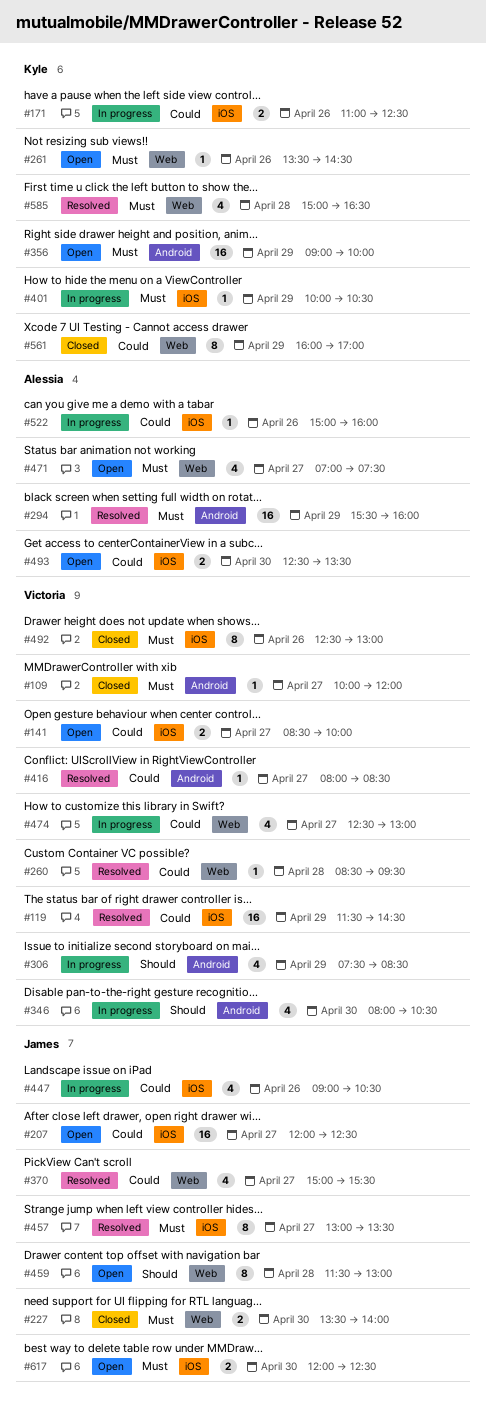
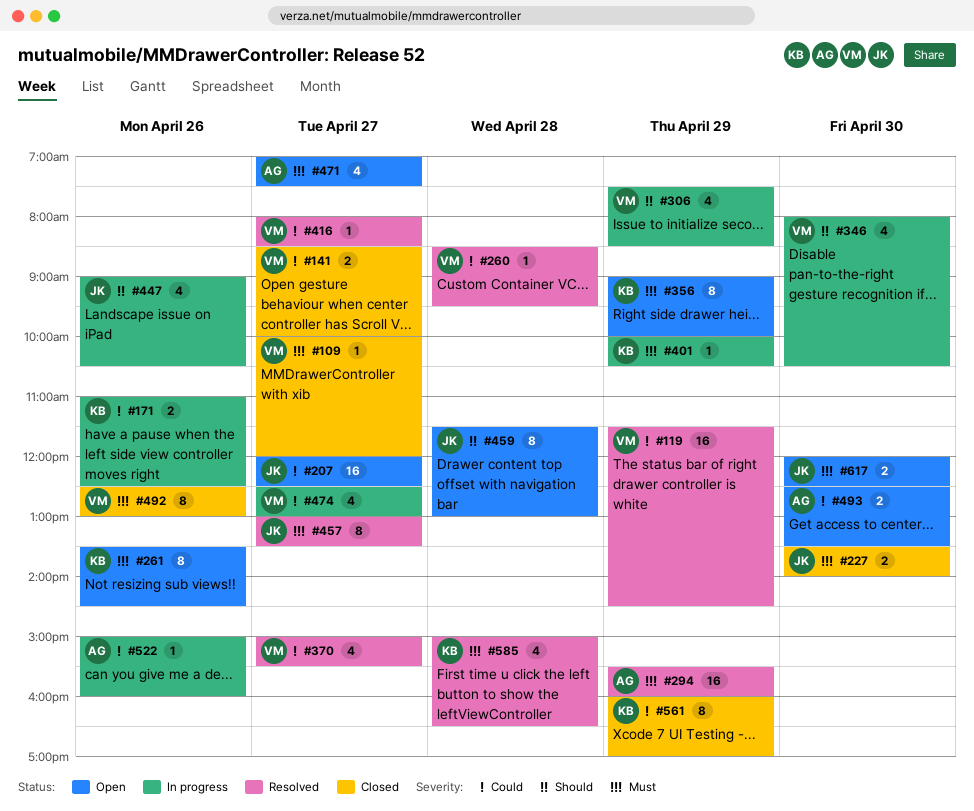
#141, status: Open -> Closed
#261, estimate: 1 -> 8
#356, estimate: 16 -> 8
#370, owner: James -> Victoria
#447, priority: Could -> Should

